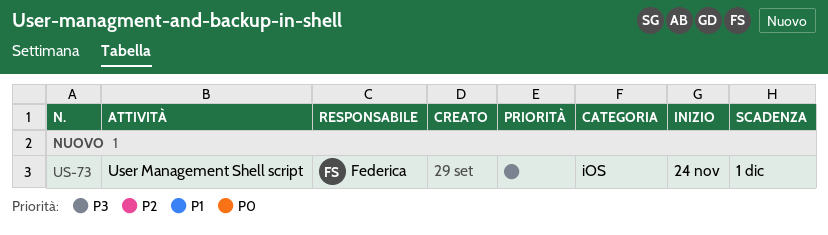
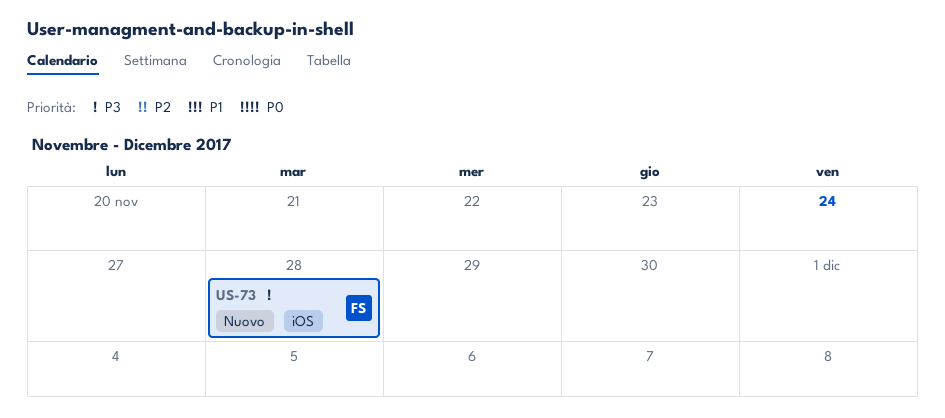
US-73, due: Dec 1 -> Nov 28

